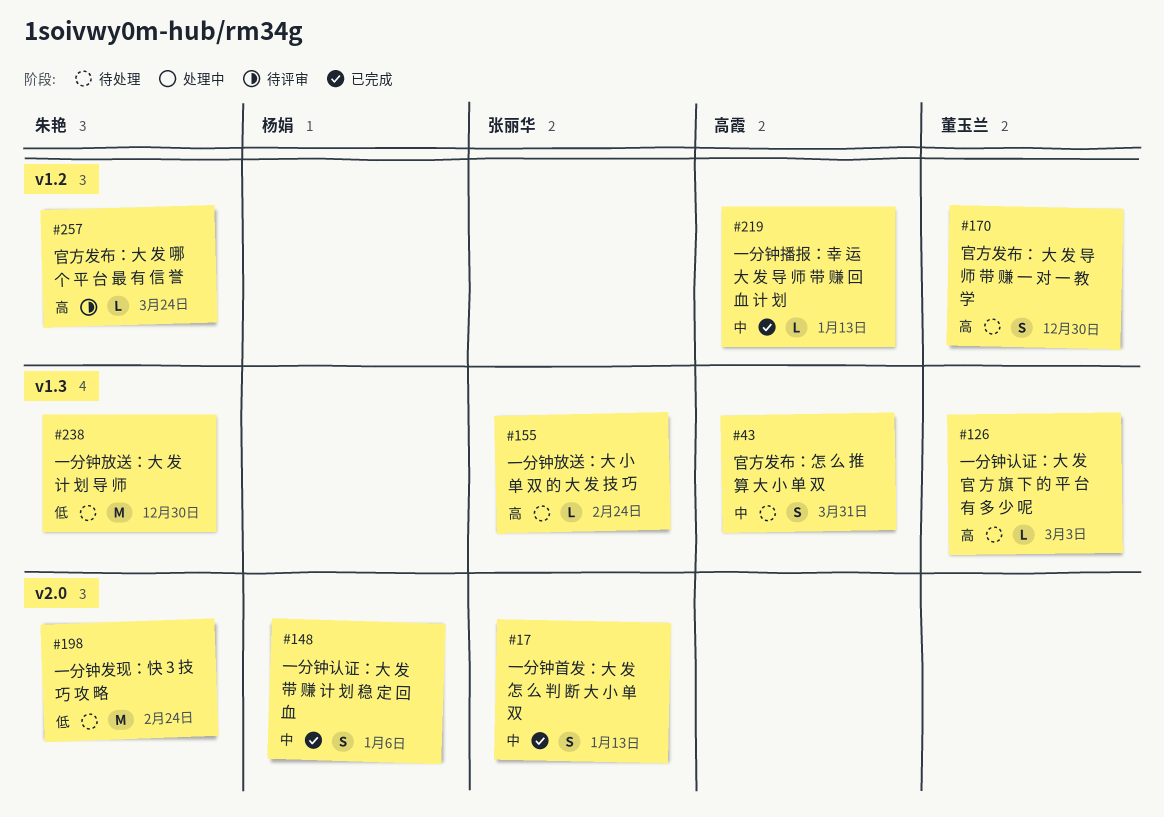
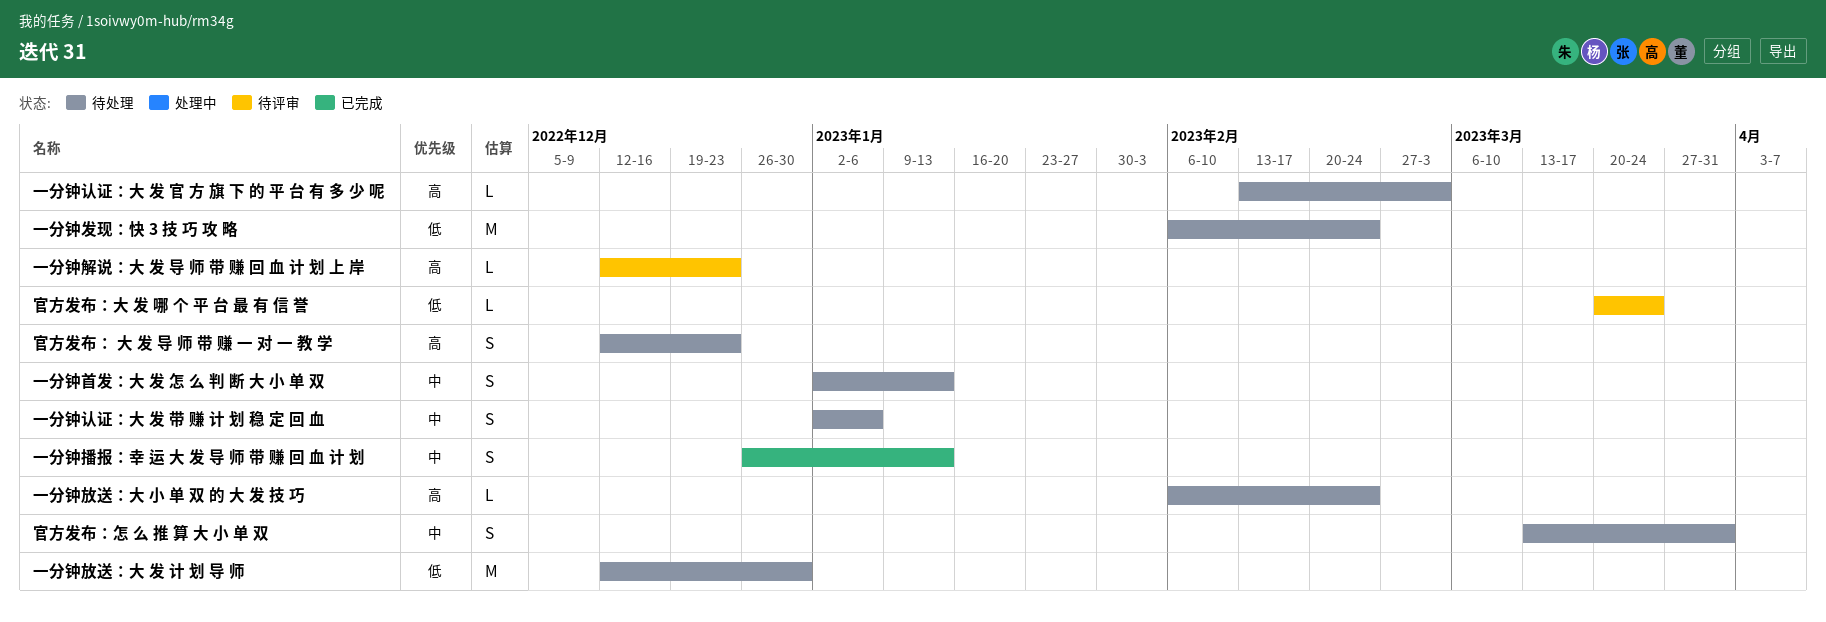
一分钟播报：幸 运 大 发 导 师 带 赚 回 血 计 划, estimate: L -> S
一分钟解说：大 发 导 师 带 赚 回 血 计 划 上 岸: none -> present
一分钟认证：大 发 带 赚 计 划 稳 定 回 血, status: 已完成 -> 待处理
一分钟首发：大 发 怎 么 判 断 大 小 单 双, status: 已完成 -> 待处理
官方发布： 大 发 导 师 带 赚 一 对 一 教 学, due: Dec 30 -> Dec 23
官方发布：大 发 哪 个 平 台 最 有 信 誉, priority: 高 -> 低

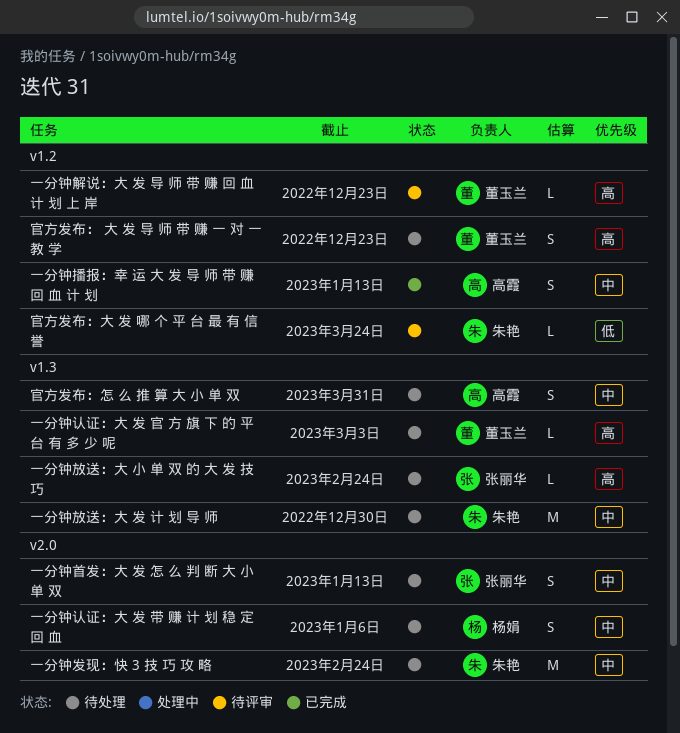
一分钟发现：快 3 技 巧 攻 略, priority: 低 -> 中
一分钟放送：大 发 计 划 导 师, priority: 低 -> 中

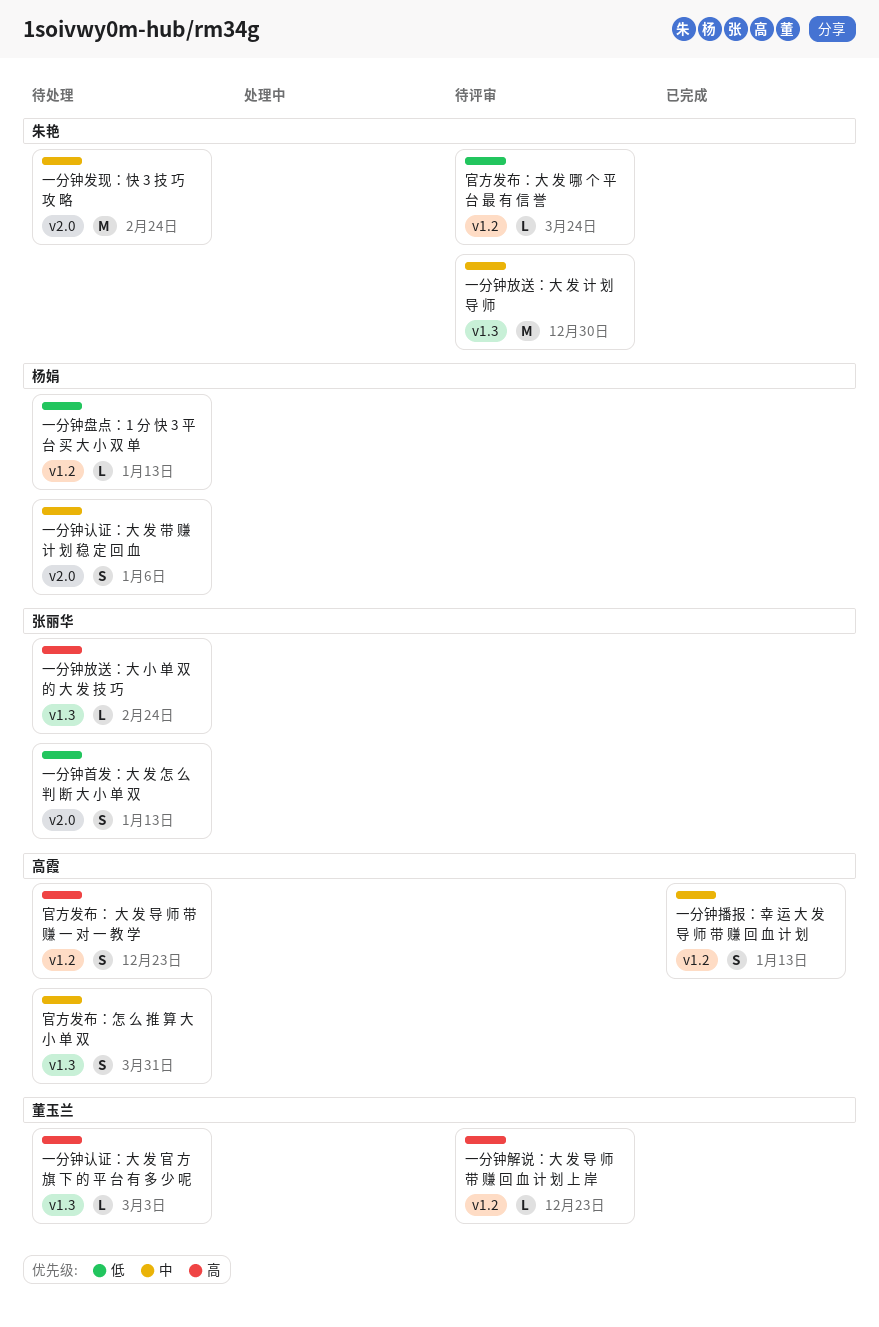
一分钟放送：大 发 计 划 导 师, status: 待处理 -> 待评审
一分钟盘点：1 分 快 3 平 台 买 大 小 双 单: none -> present
一分钟首发：大 发 怎 么 判 断 大 小 单 双, priority: 中 -> 低
官方发布： 大 发 导 师 带 赚 一 对 一 教 学, owner: 董玉兰 -> 高霞

